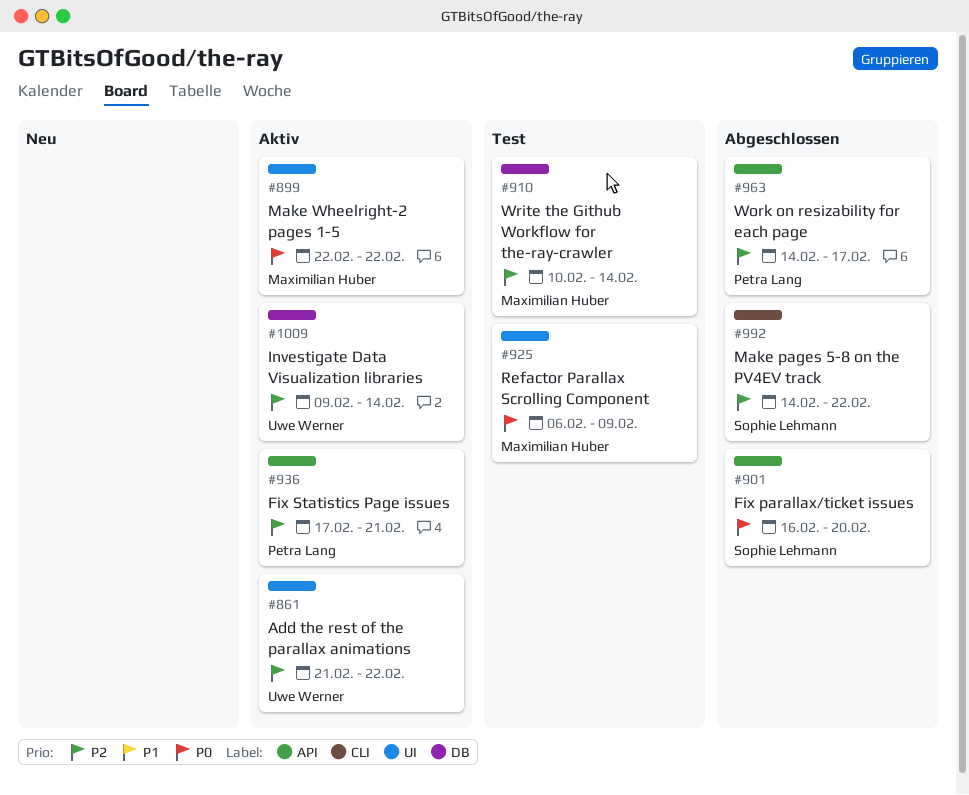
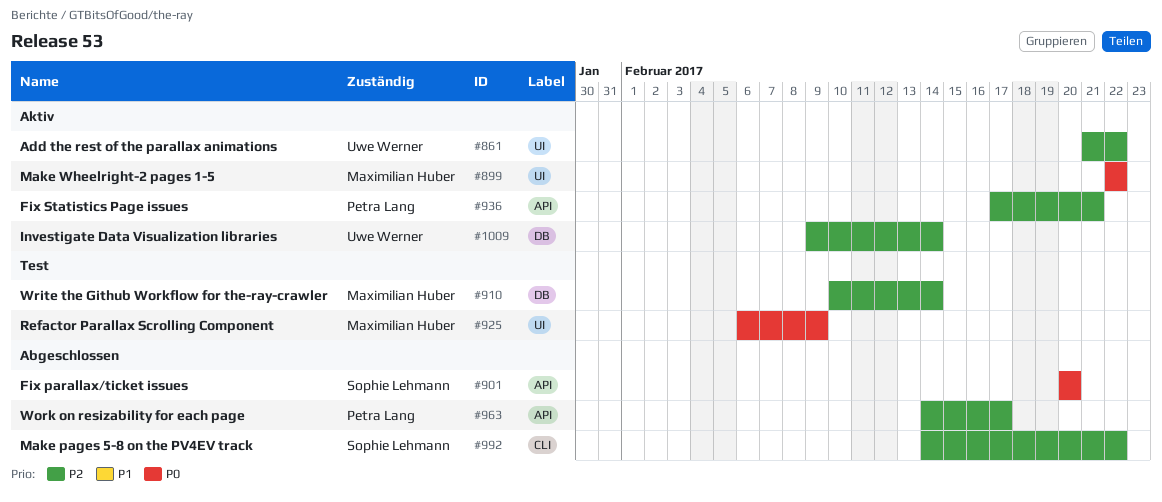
#901, start: Feb 16 -> Feb 20

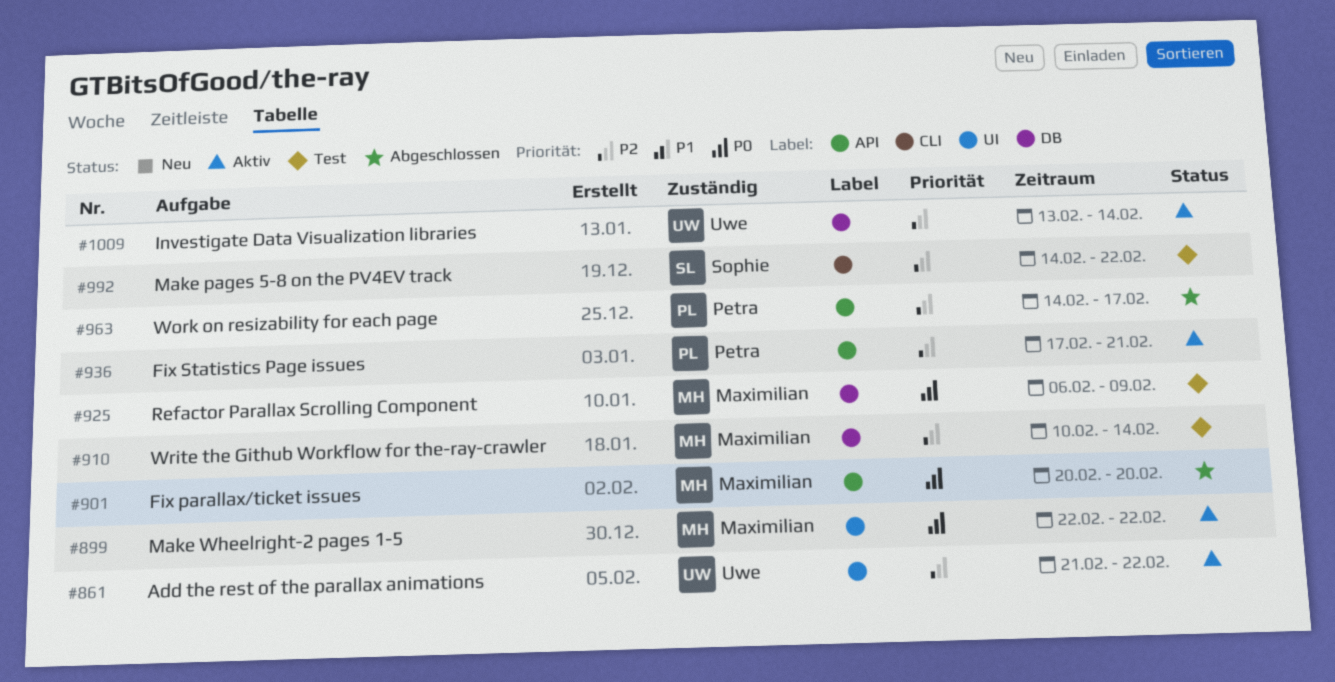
#901, owner: Sophie Lehmann -> Maximilian Huber
#925, label: UI -> DB
#992, status: Abgeschlossen -> Test
#1009, start: Feb 9 -> Feb 13

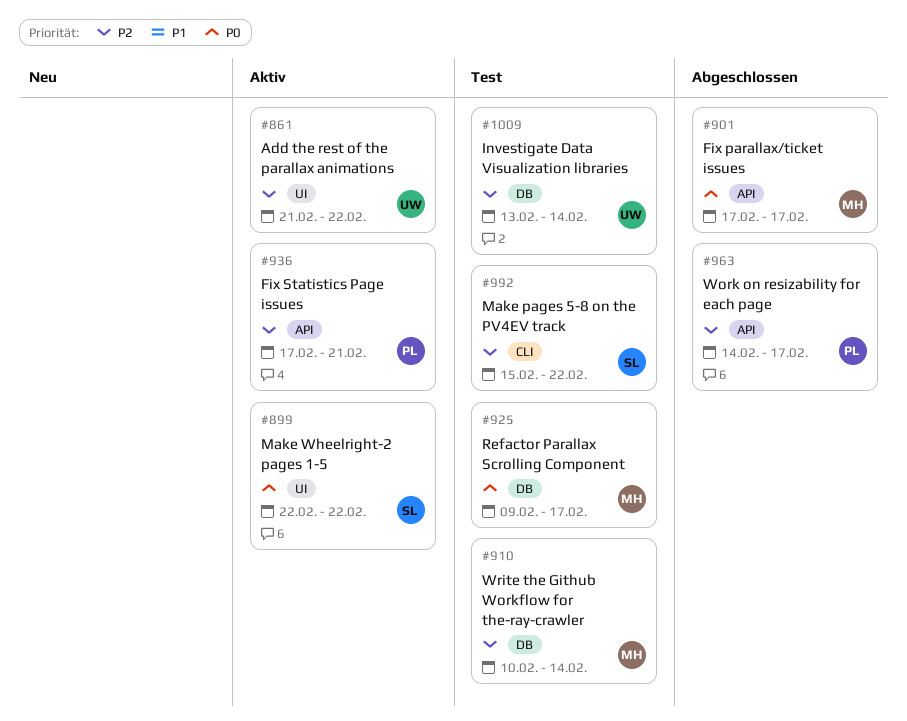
#899, owner: Maximilian -> Sophie
#901, start: Feb 20 -> Feb 17
#901, due: Feb 20 -> Feb 17
#925, start: Feb 6 -> Feb 9
#925, due: Feb 9 -> Feb 17
#992, start: Feb 14 -> Feb 15
#1009, status: Aktiv -> Test

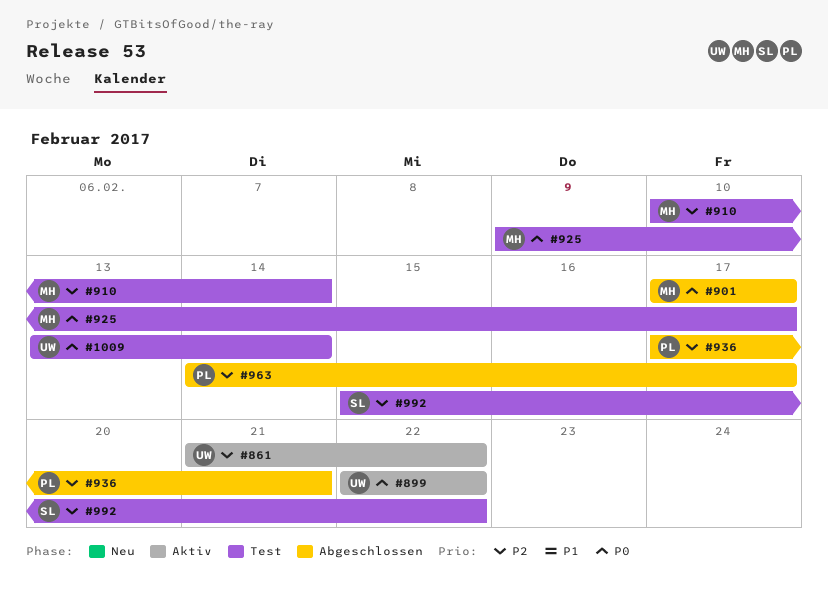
#899, owner: SL -> UW
#936, status: Aktiv -> Abgeschlossen
#1009, priority: P2 -> P0

